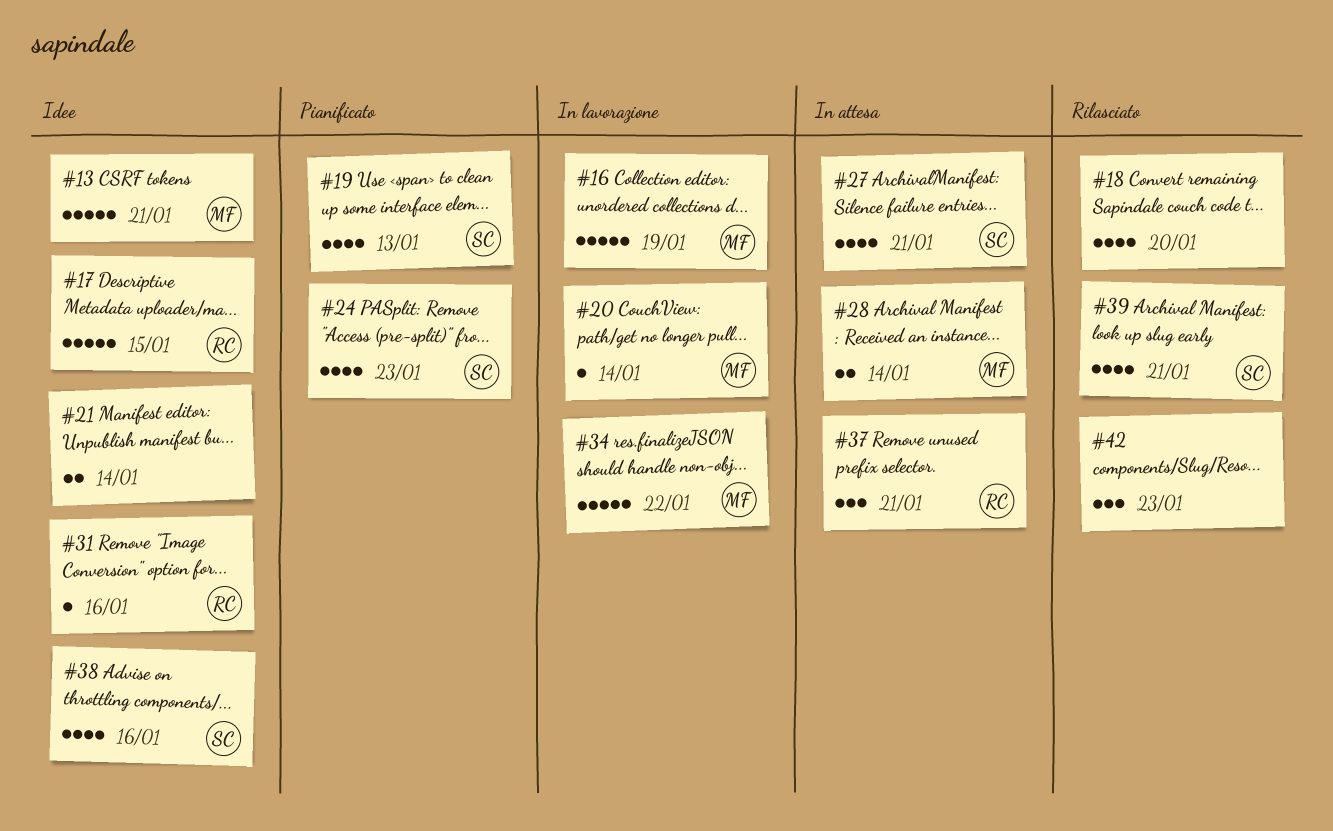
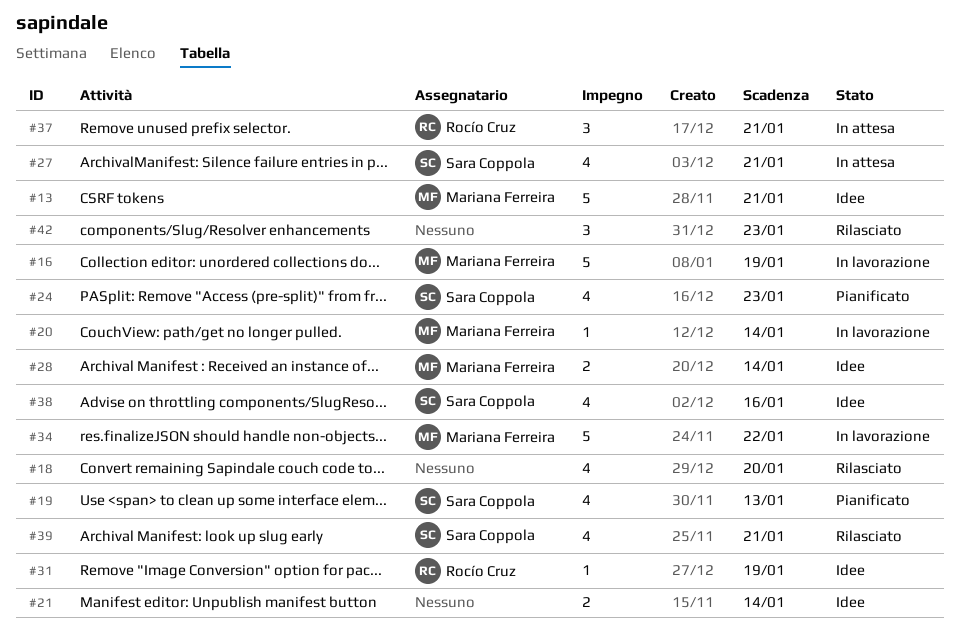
#17: present -> none
#28, status: In attesa -> Idee
#31, due: Jan 16 -> Jan 19

